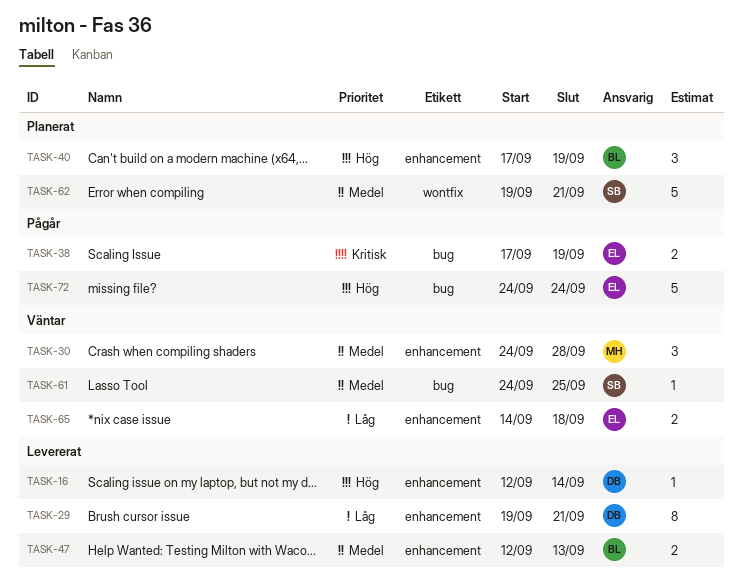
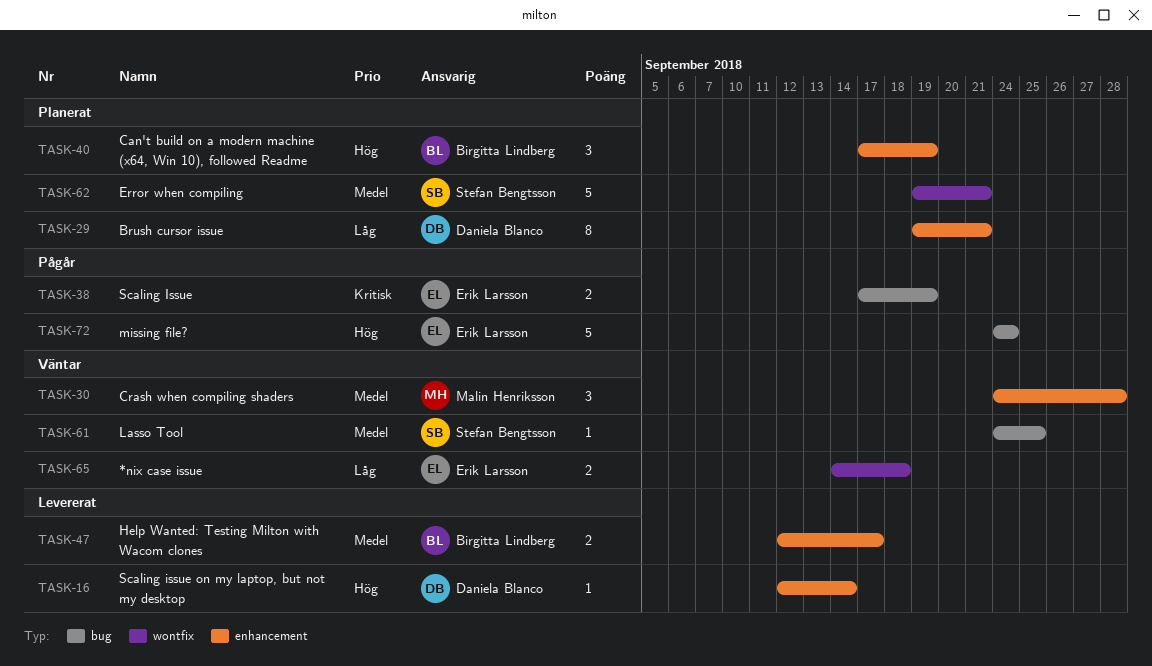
TASK-29, status: Levererat -> Planerat
TASK-47, due: Sep 13 -> Sep 17
TASK-65, label: enhancement -> wontfix

